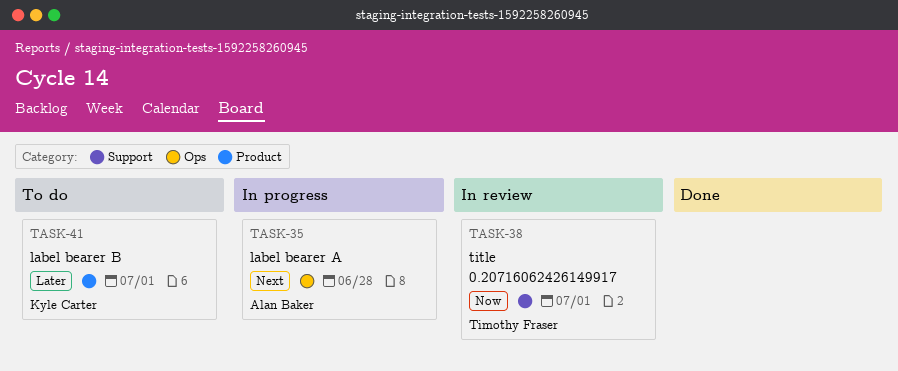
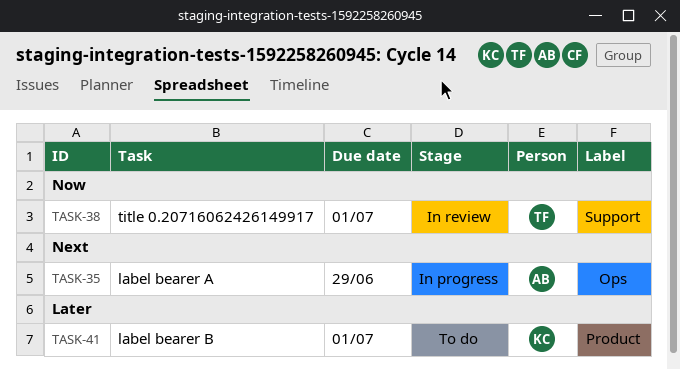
TASK-35, due: Jun 28 -> Jun 29

